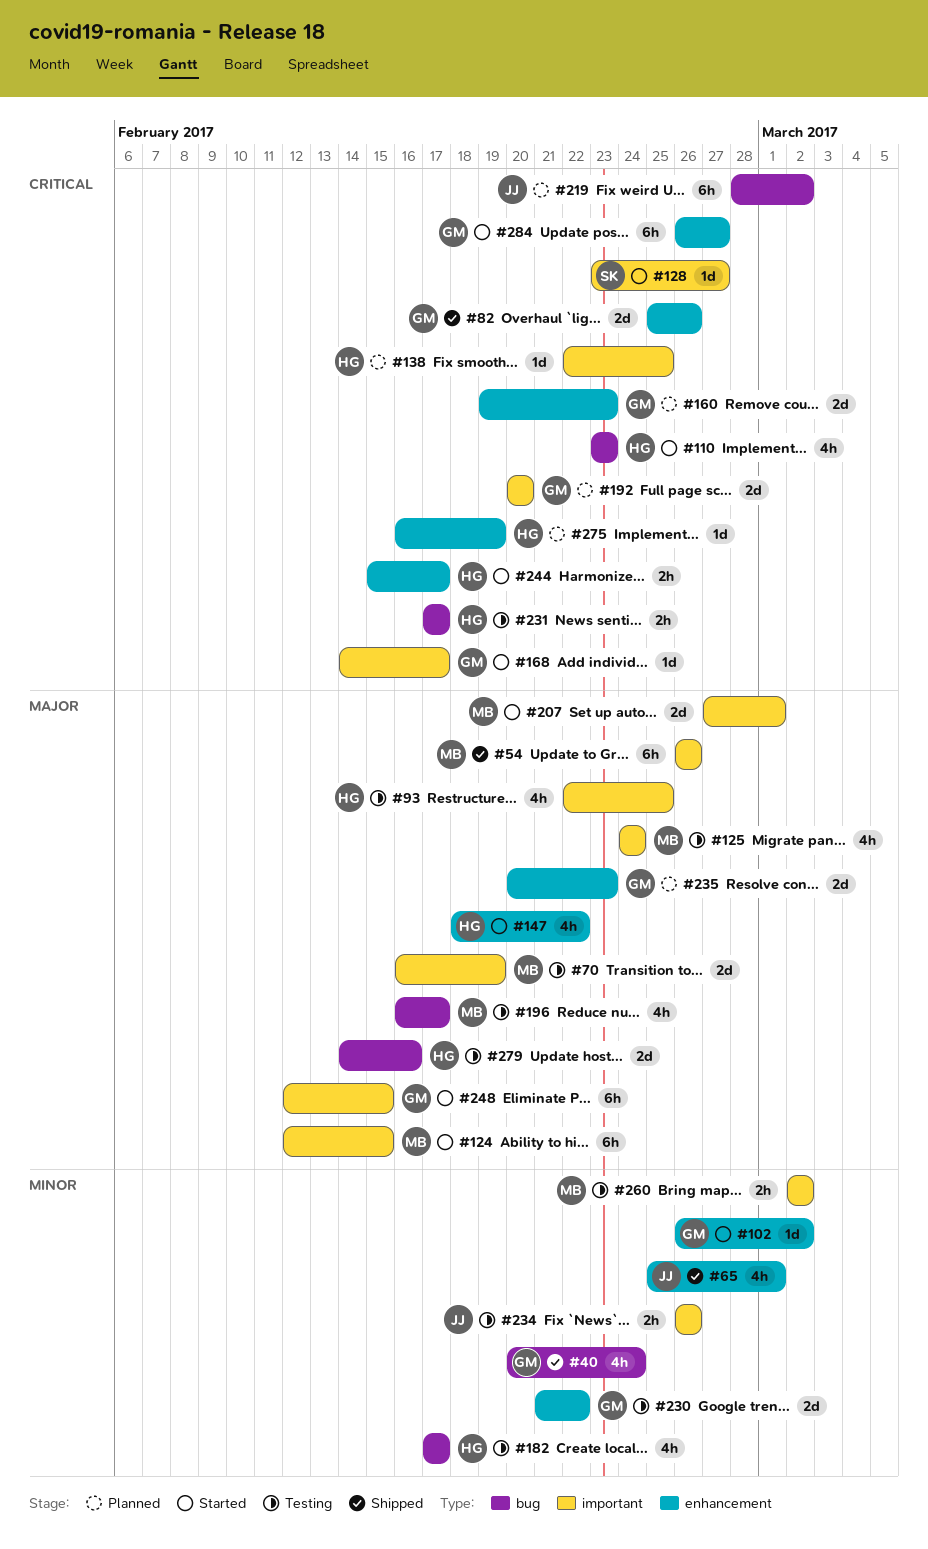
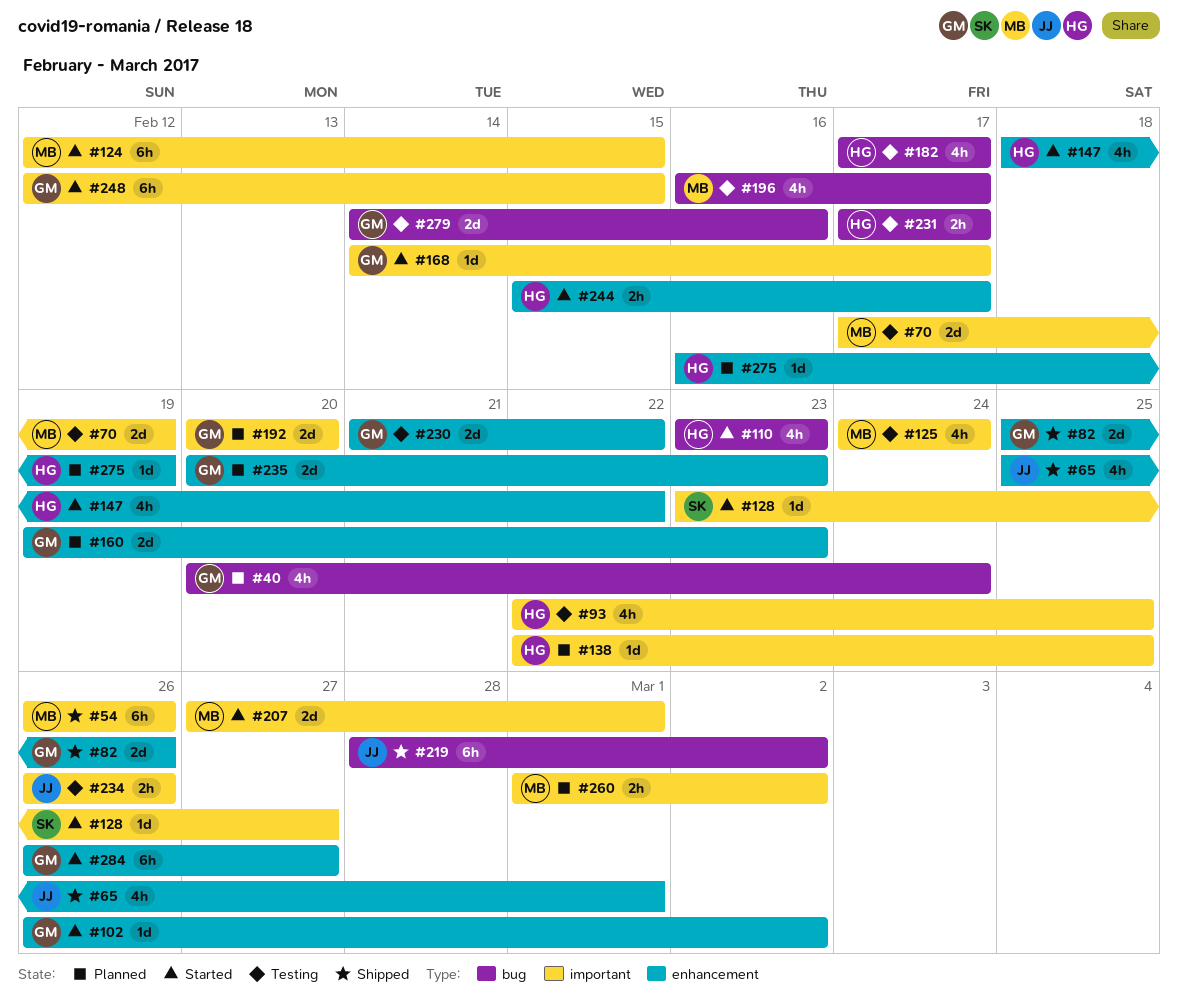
#40, status: Shipped -> Planned
#70, start: Feb 16 -> Feb 17
#219, status: Planned -> Shipped
#260, status: Testing -> Planned
#260, start: Mar 2 -> Mar 1
#279, owner: HG -> GM

